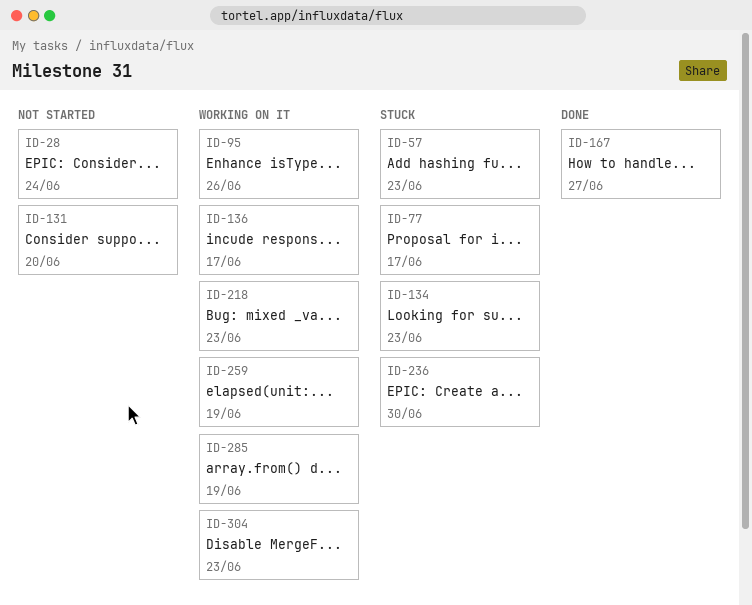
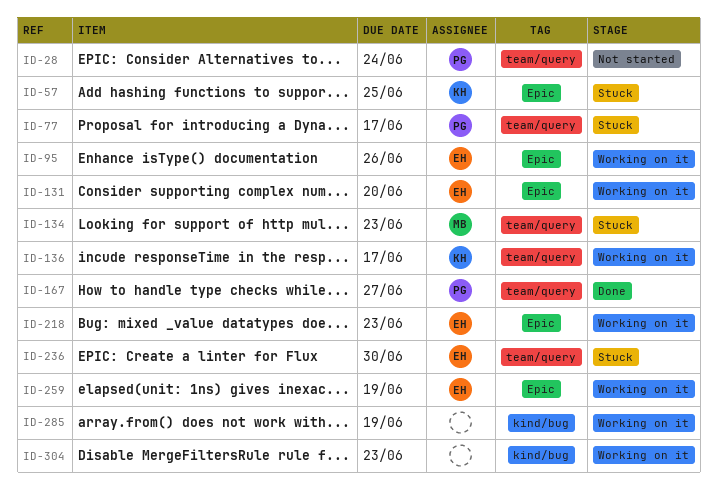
ID-57, due: Jun 23 -> Jun 25
ID-131, status: Not started -> Working on it

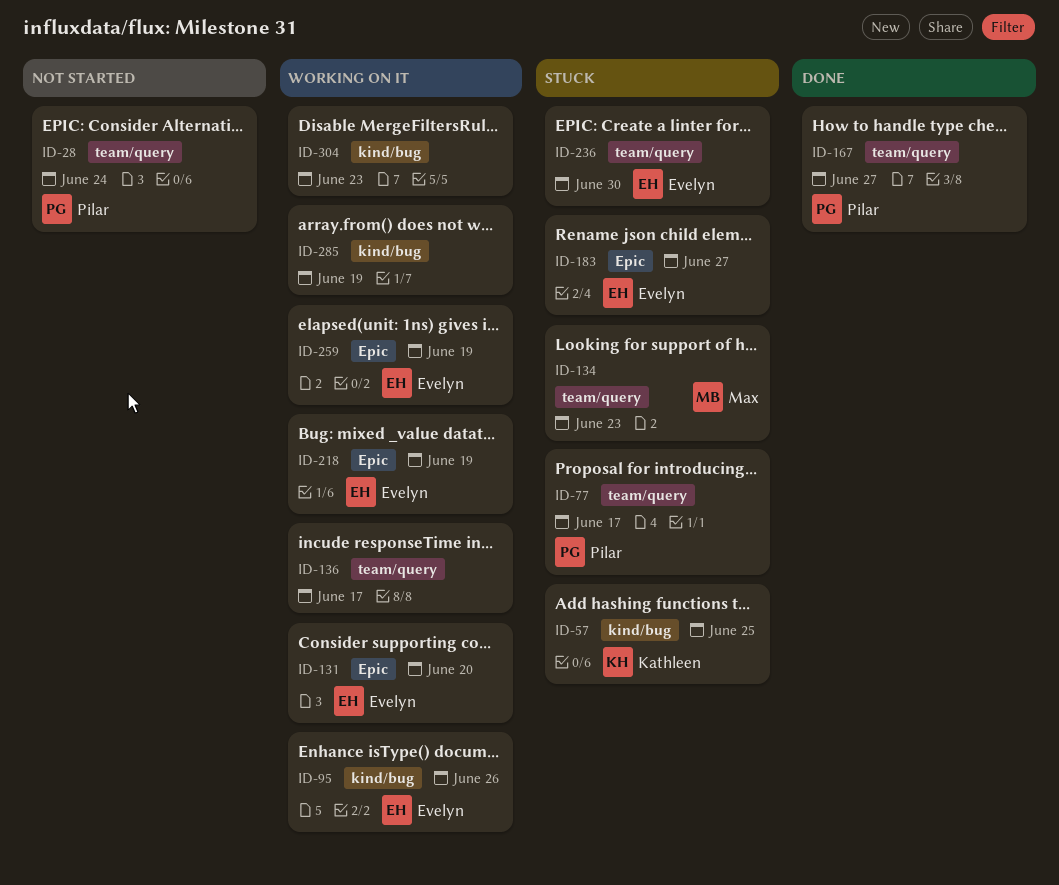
ID-57, label: Epic -> kind/bug
ID-95, label: Epic -> kind/bug
ID-136, owner: Kathleen -> none
ID-183: none -> present
ID-218, due: Jun 23 -> Jun 19

